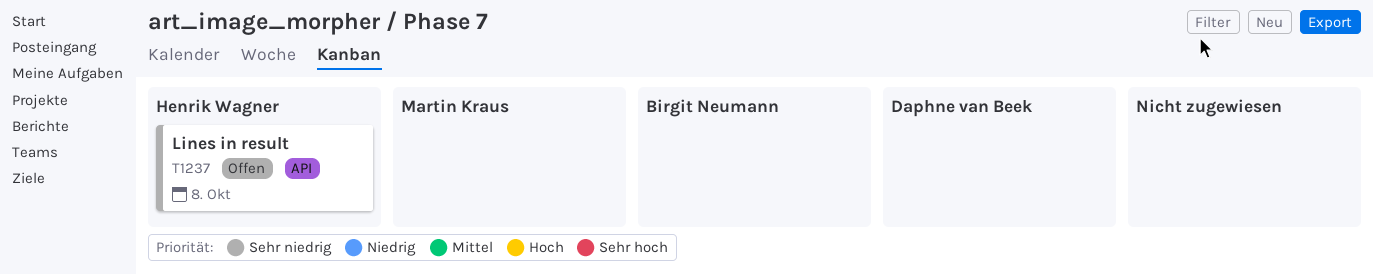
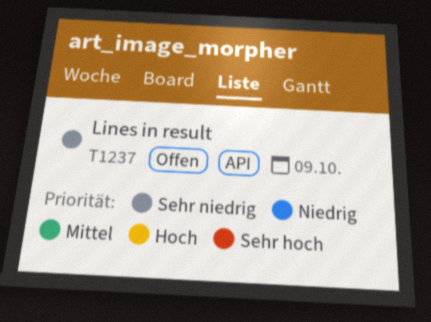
T1237, due: Oct 8 -> Oct 9

